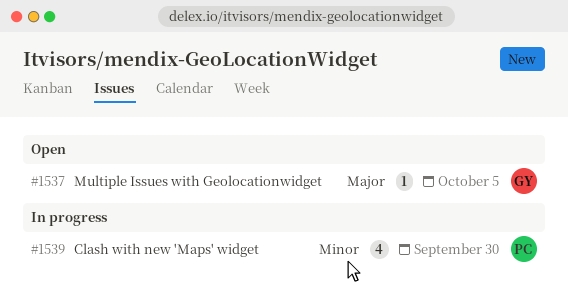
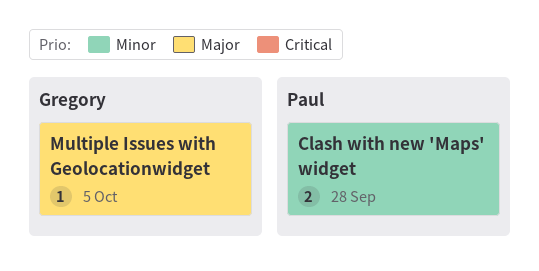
Clash with new 'Maps' widget, estimate: 4 -> 2
Clash with new 'Maps' widget, due: Sep 30 -> Sep 28

